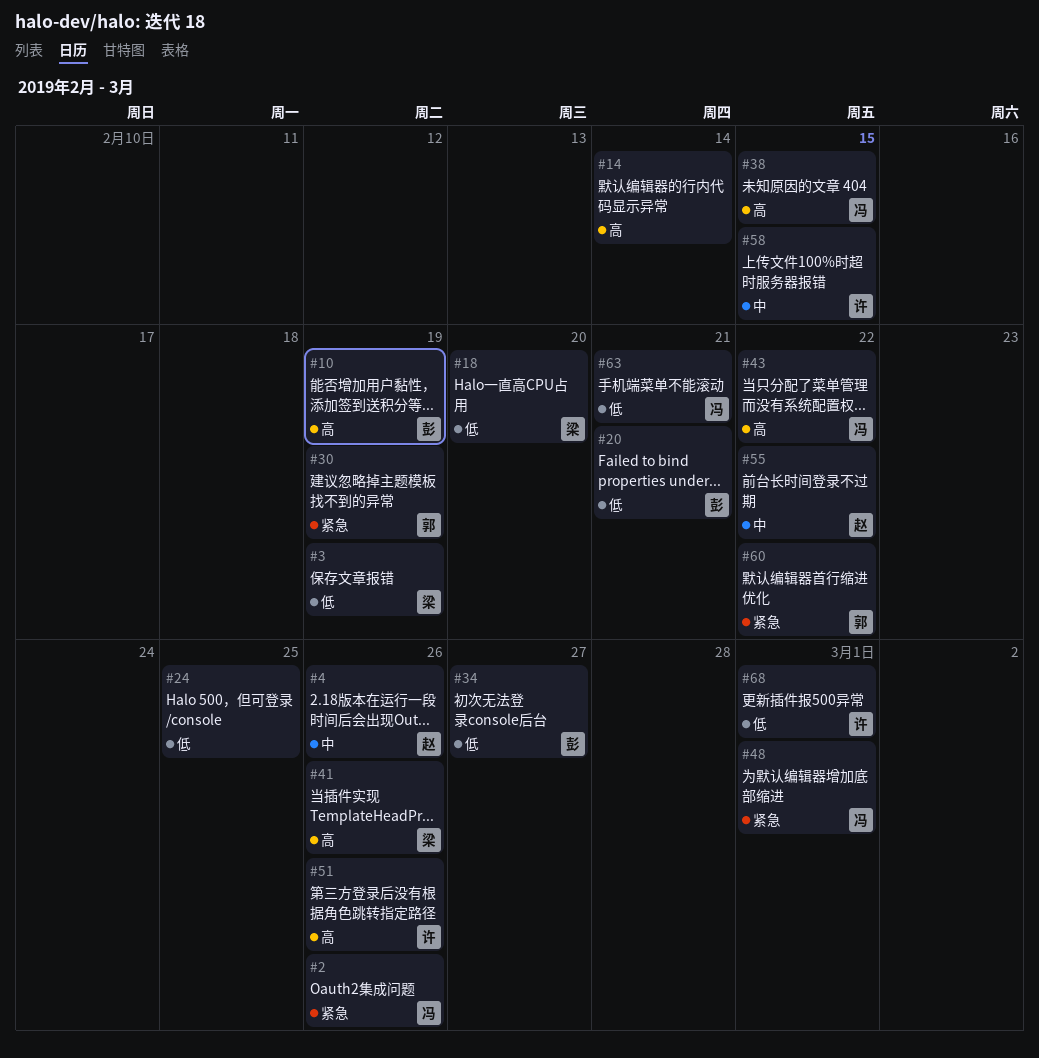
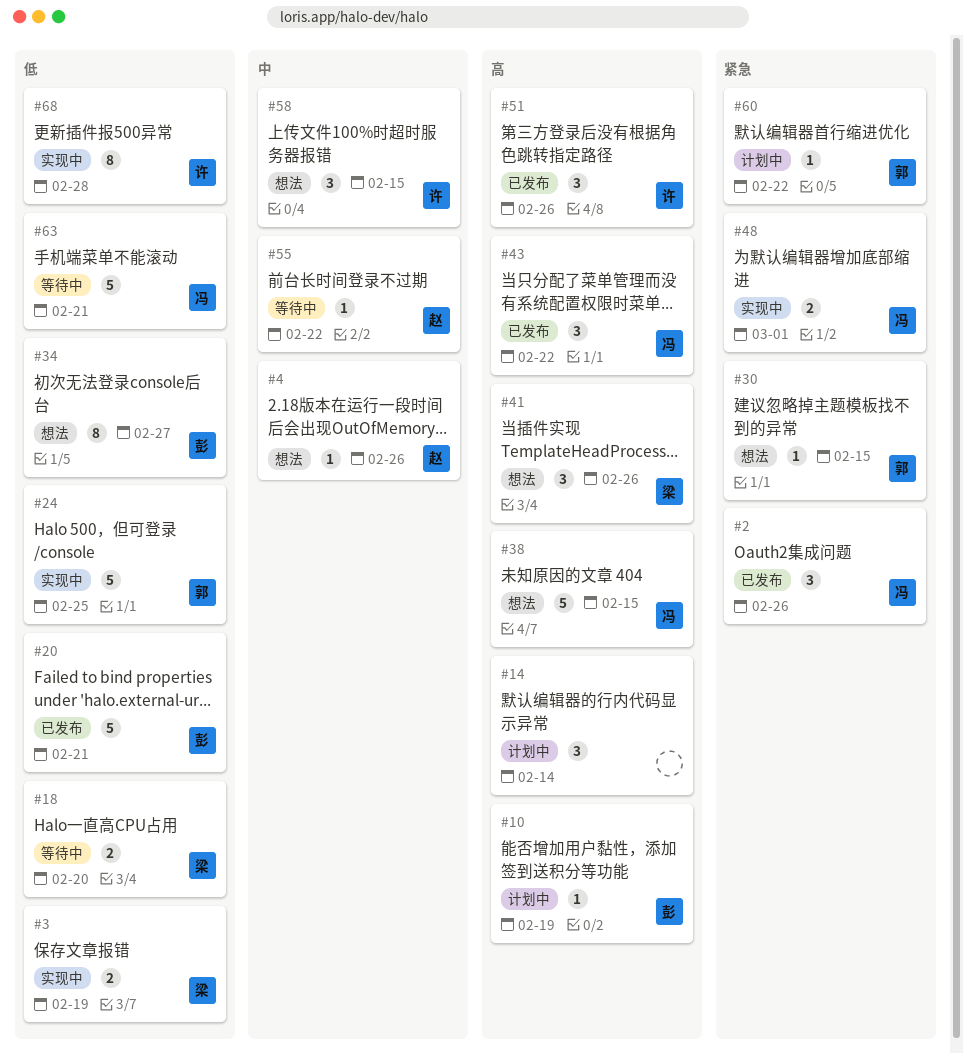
#24, owner: none -> 郭
#30, due: Feb 19 -> Feb 15
#68, due: Mar 1 -> Feb 28

